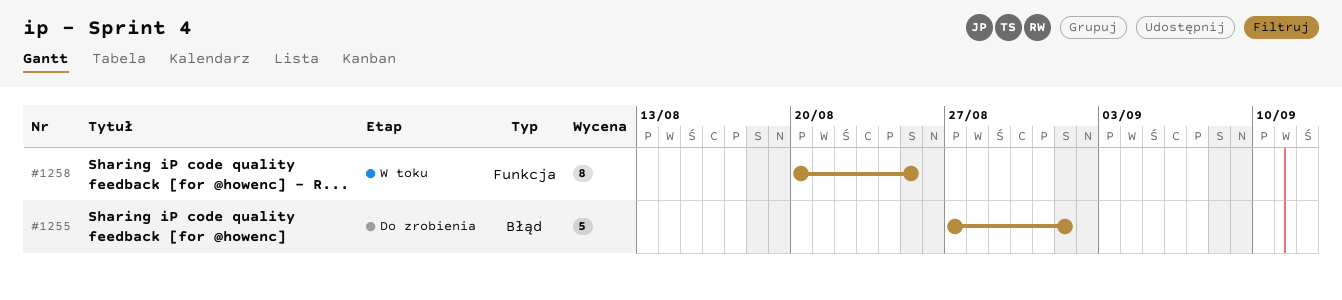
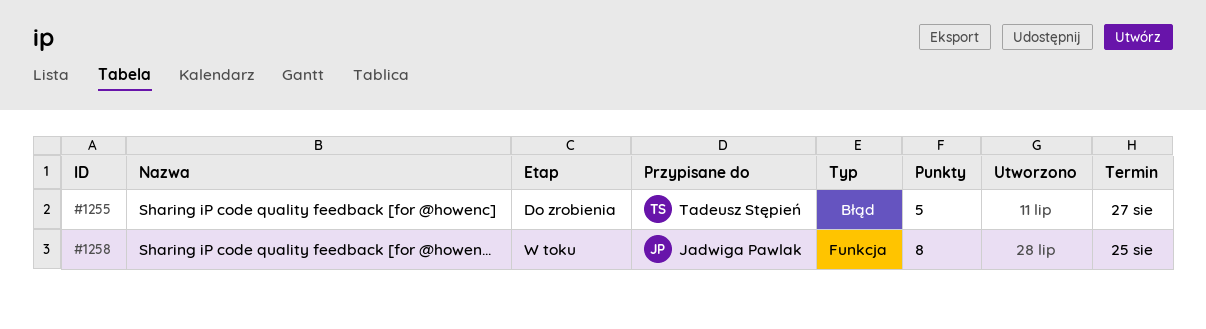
#1255, due: Sep 1 -> Aug 27

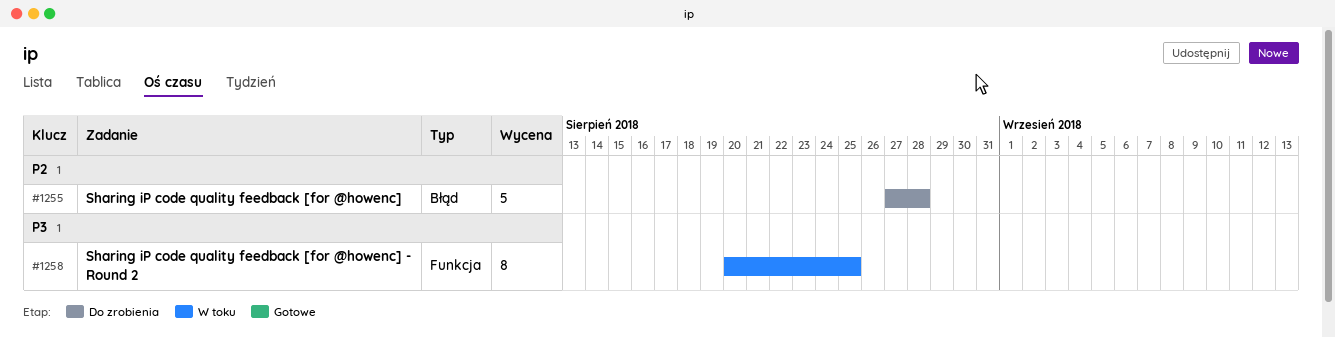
#1255, due: Aug 27 -> Aug 28

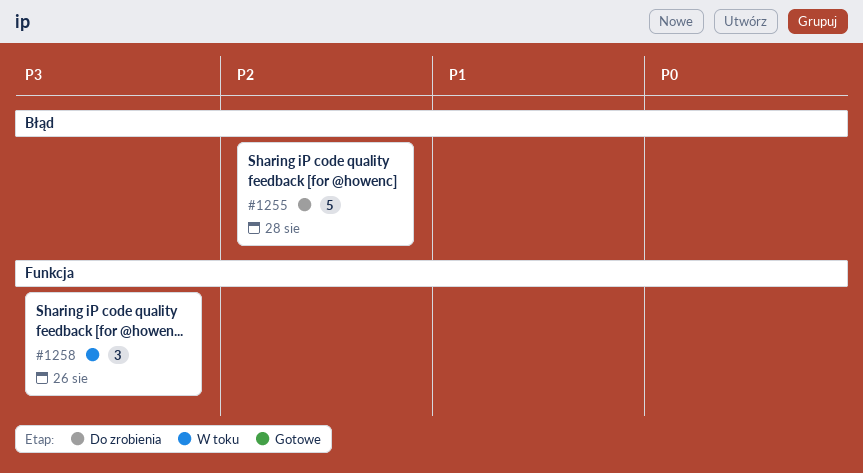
#1258, estimate: 8 -> 3
#1258, due: Aug 25 -> Aug 26

